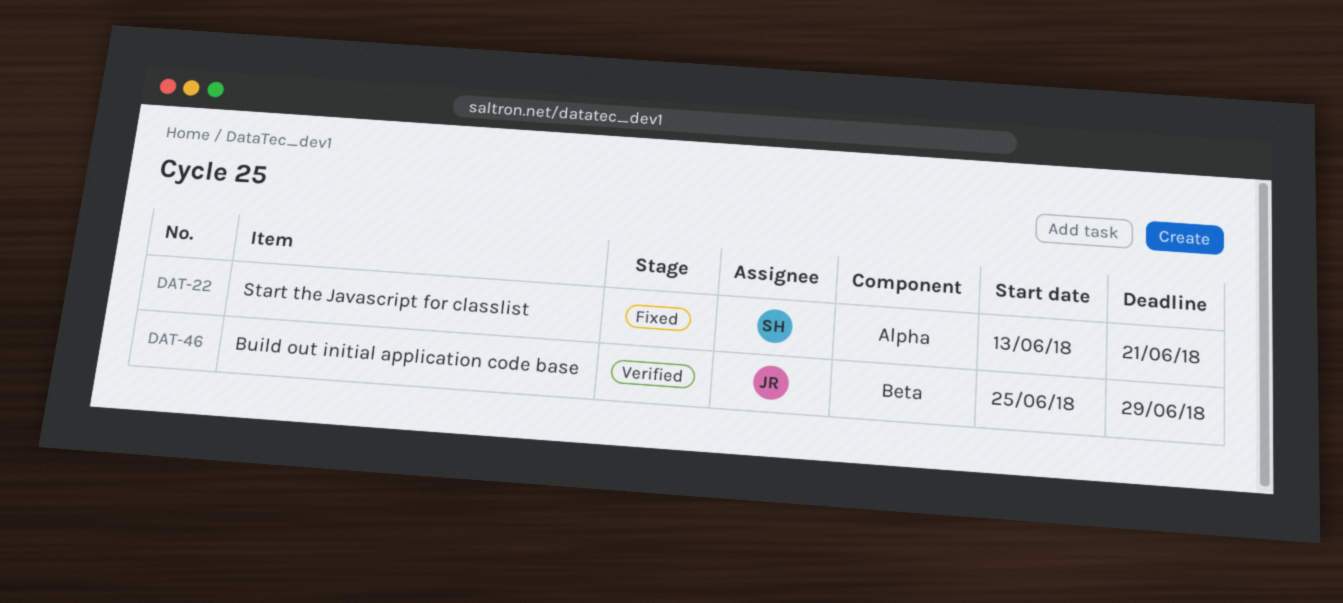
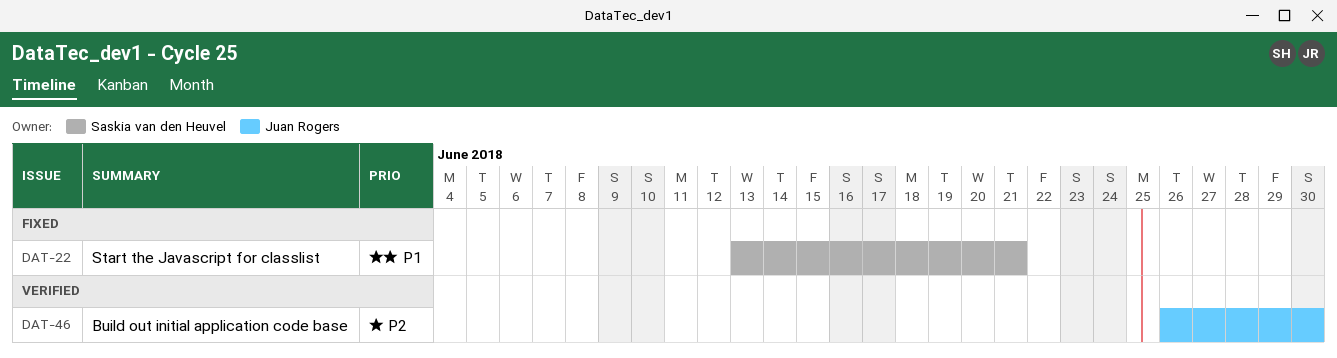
DAT-46, start: Jun 25 -> Jun 26
DAT-46, due: Jun 29 -> Jun 30

